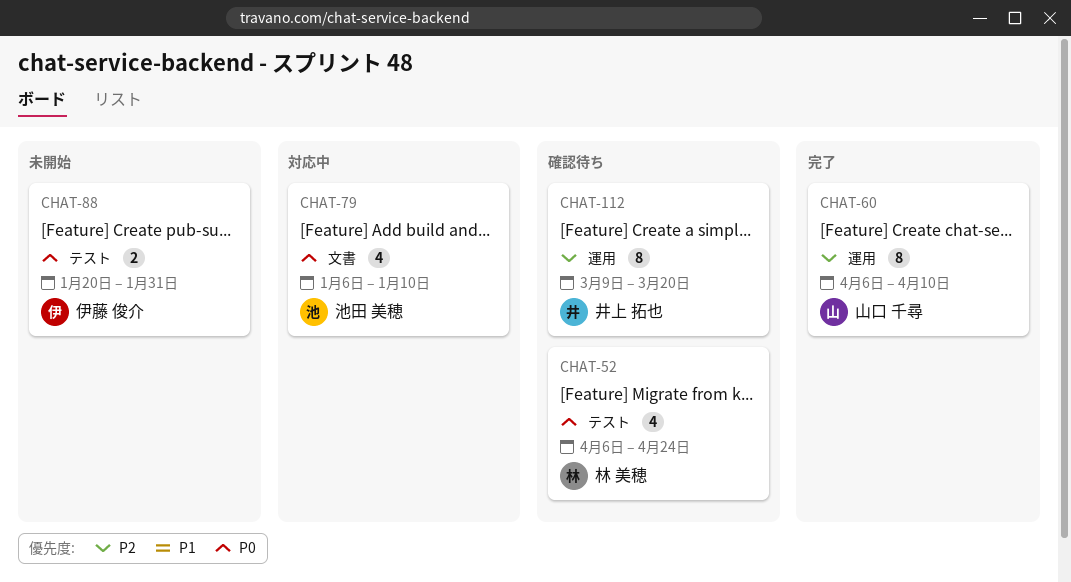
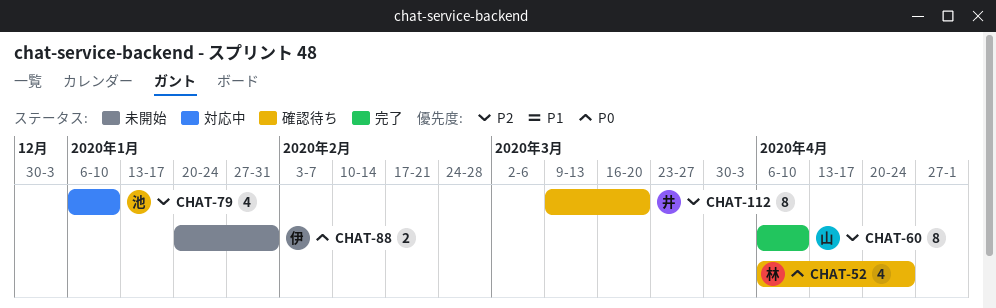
CHAT-79, priority: P0 -> P2

